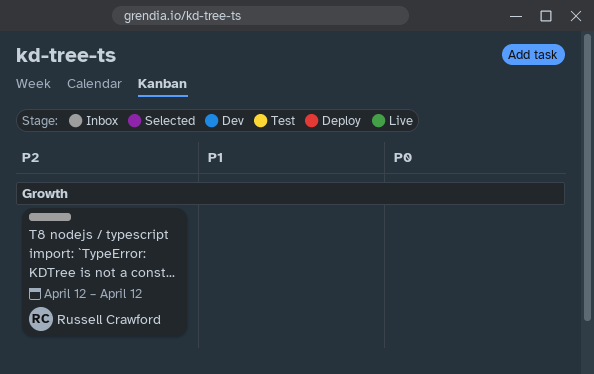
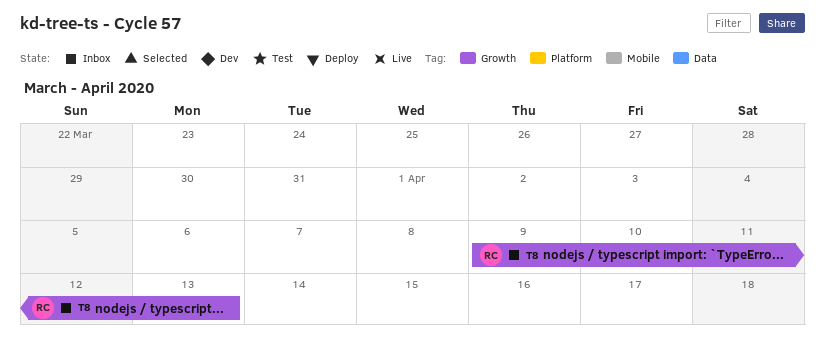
T8, start: Apr 12 -> Apr 9
T8, due: Apr 12 -> Apr 13

